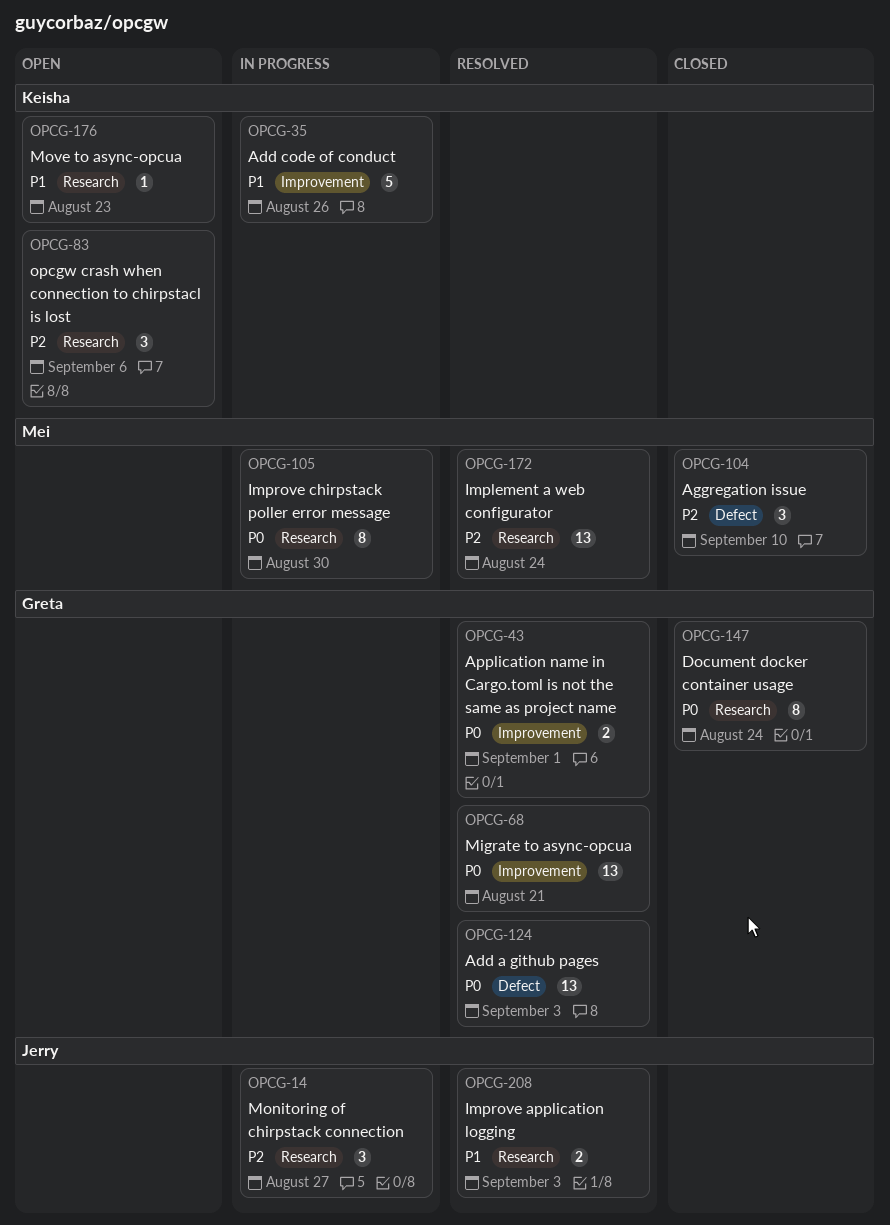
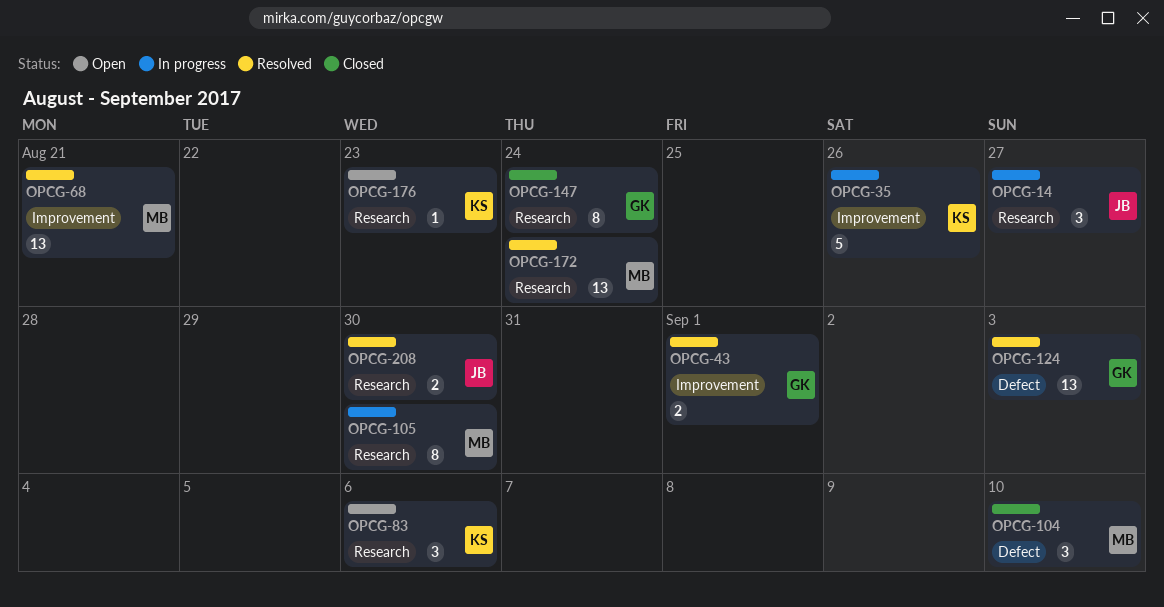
OPCG-68, owner: Greta -> Mei
OPCG-208, due: Sep 3 -> Aug 30

